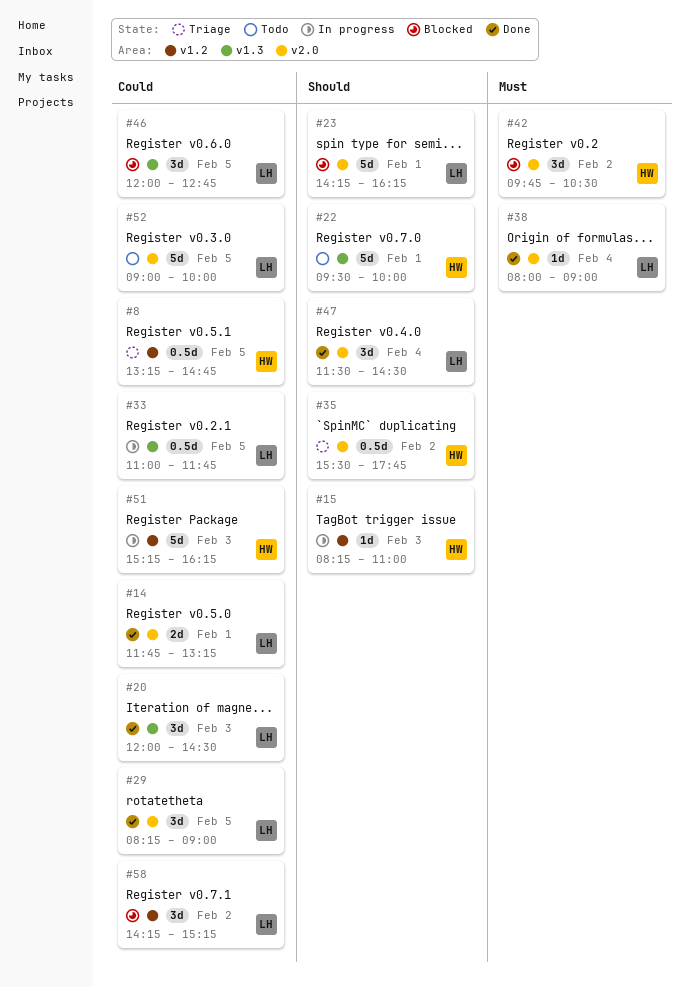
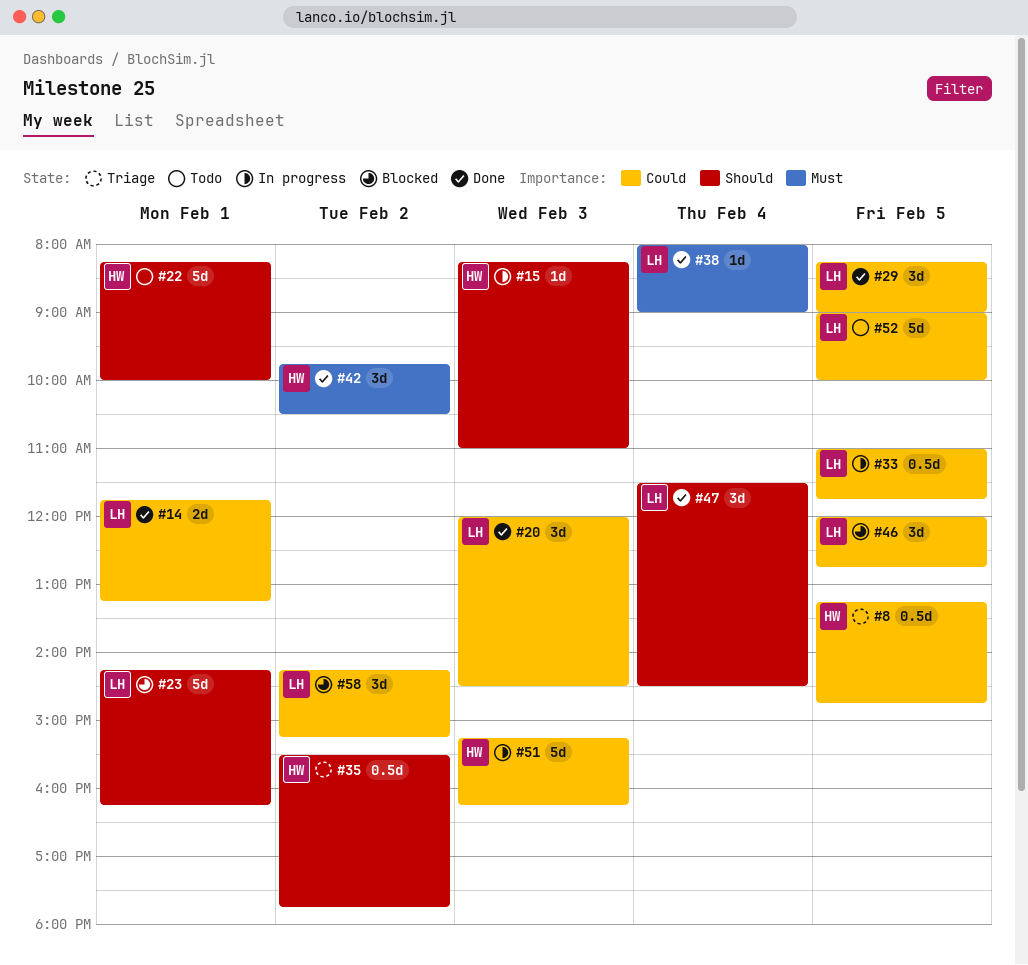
#22, begins: 09:30 -> 08:15
#42, status: Blocked -> Done

